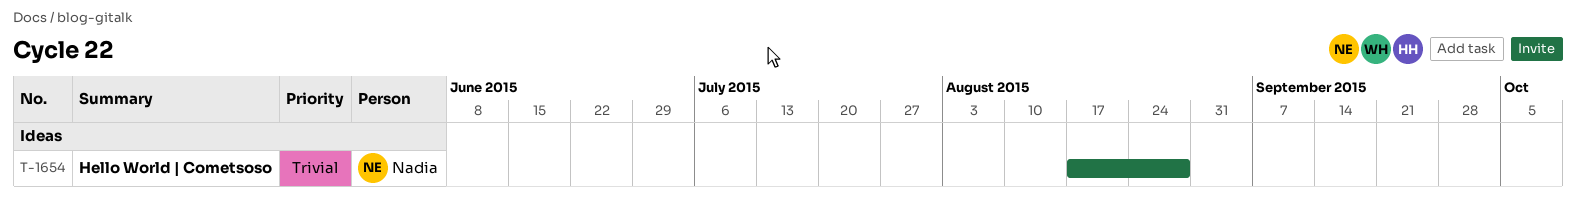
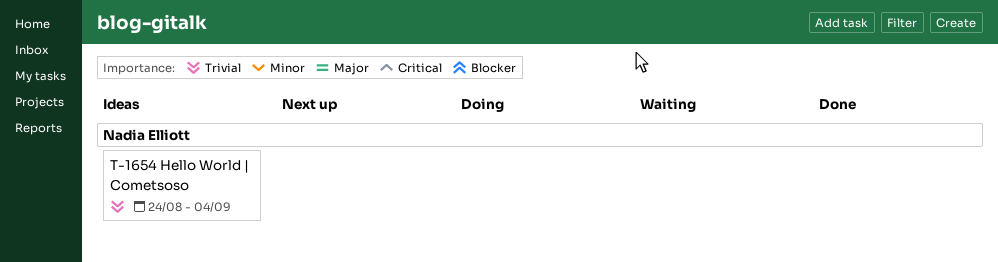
T-1654, start: Aug 17 -> Aug 24
T-1654, due: Aug 28 -> Sep 4

